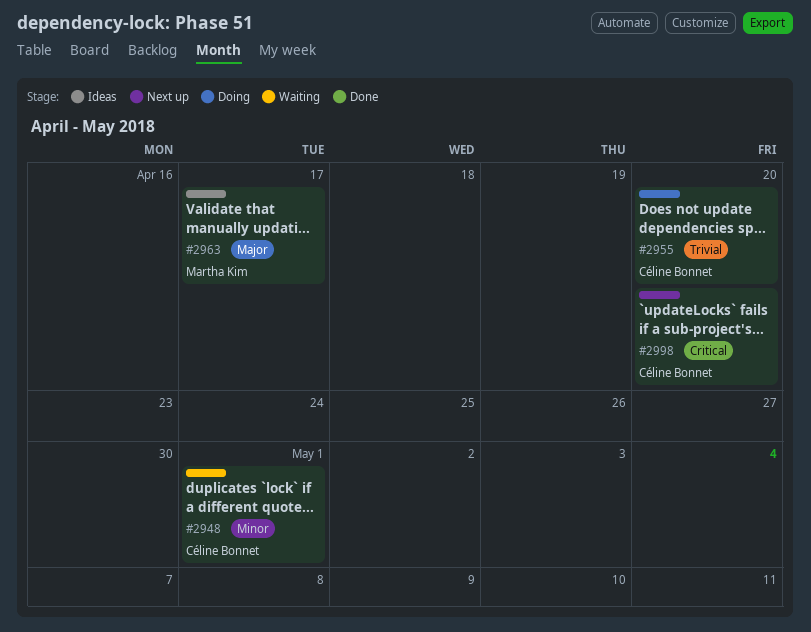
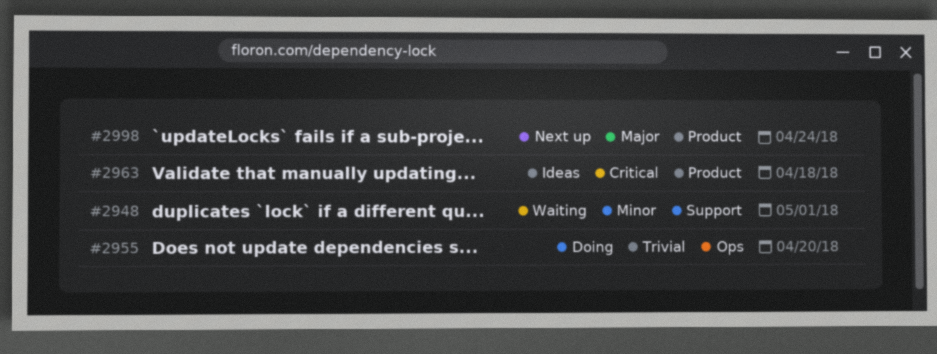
#2963, priority: Major -> Critical
#2963, due: Apr 17 -> Apr 18
#2998, priority: Critical -> Major
#2998, due: Apr 20 -> Apr 24

